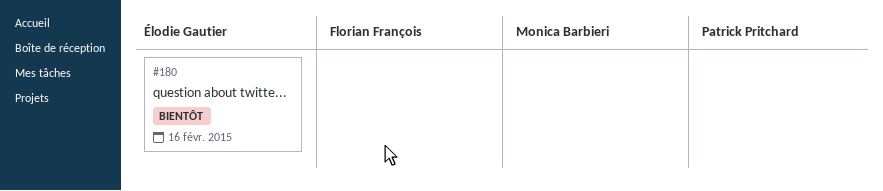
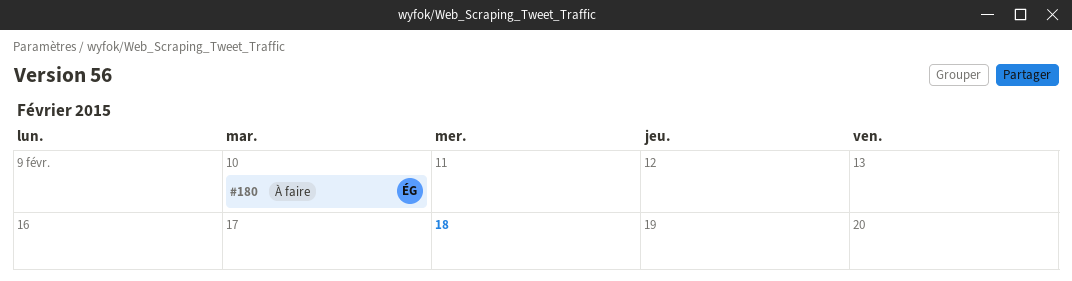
#180, due: Feb 16 -> Feb 10

